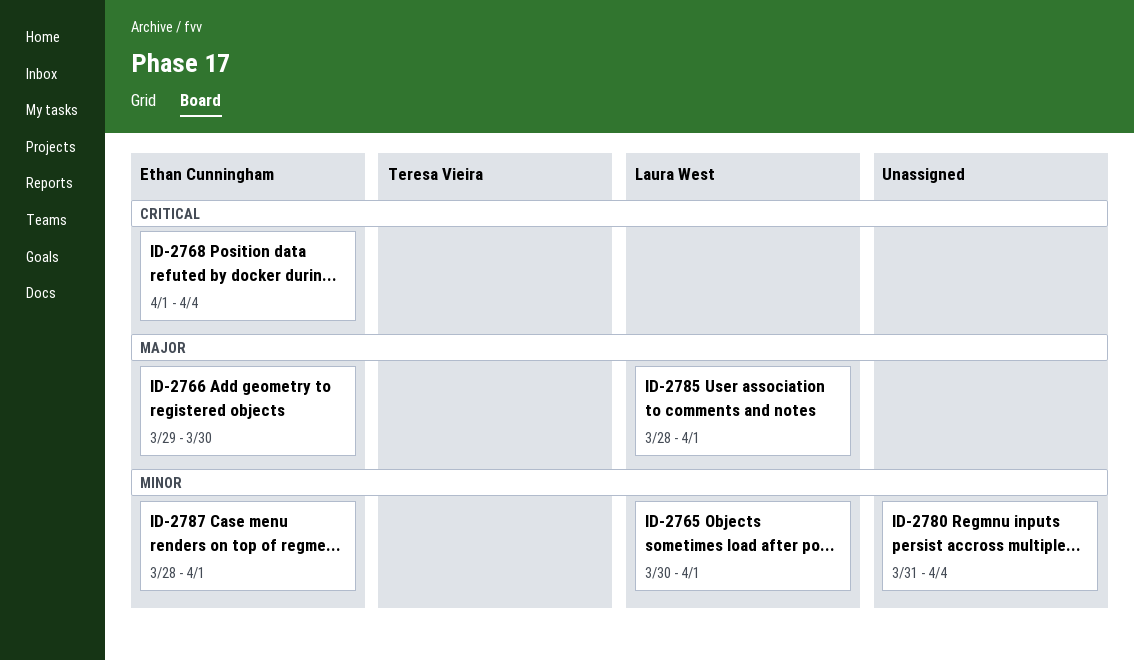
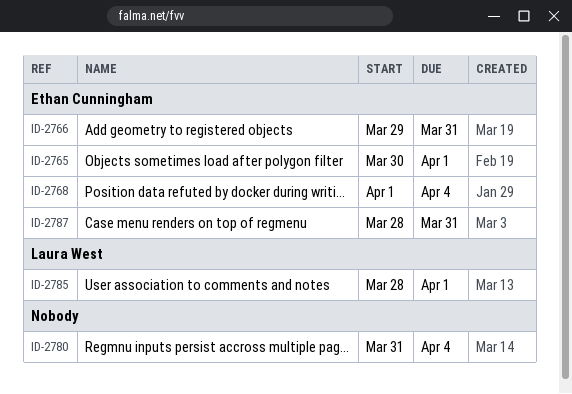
ID-2765, owner: Laura West -> Ethan Cunningham
ID-2766, due: Mar 30 -> Mar 31
ID-2787, due: Apr 1 -> Mar 31

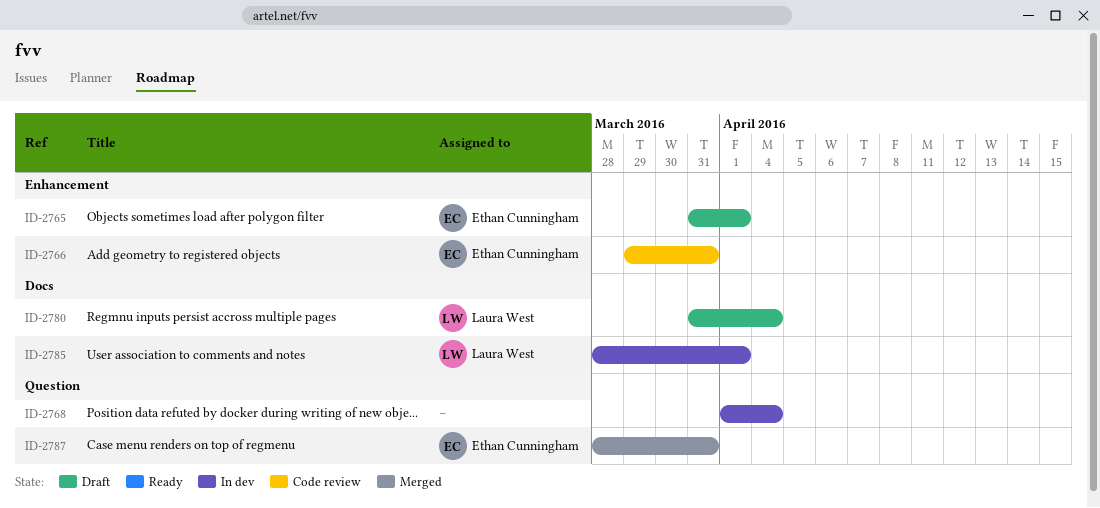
ID-2765, start: Mar 30 -> Mar 31
ID-2768, owner: Ethan Cunningham -> none
ID-2780, owner: none -> Laura West

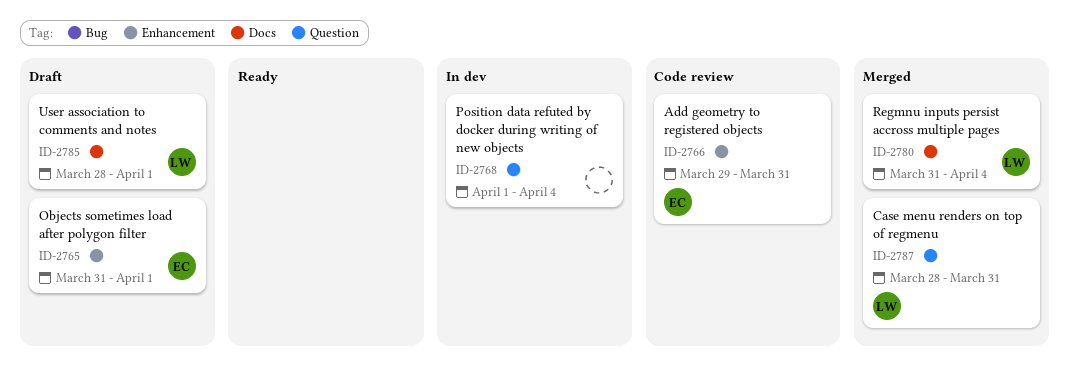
ID-2780, status: Draft -> Merged
ID-2785, status: In dev -> Draft
ID-2787, owner: Ethan Cunningham -> Laura West

